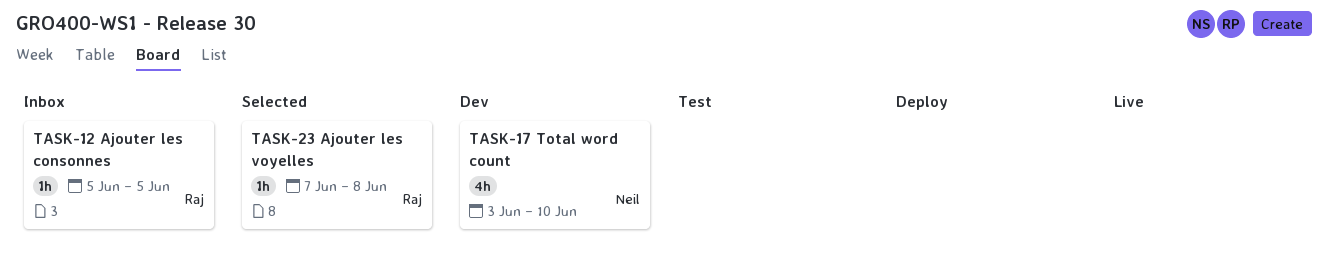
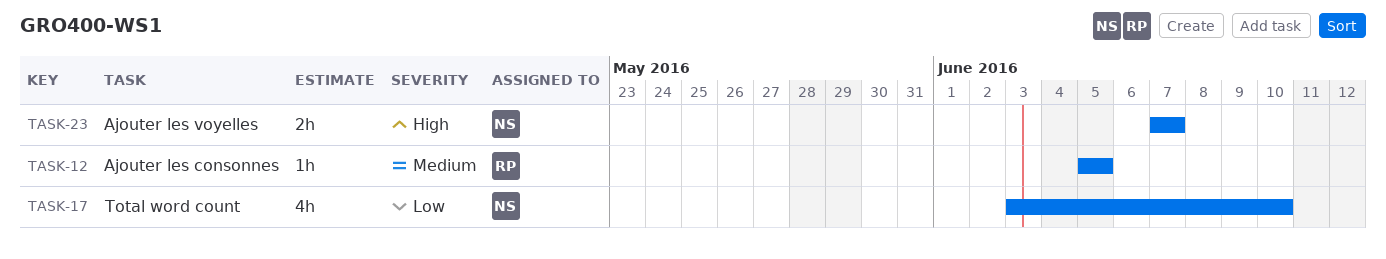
TASK-23, owner: Raj -> Neil
TASK-23, estimate: 1h -> 2h
TASK-23, due: Jun 8 -> Jun 7

